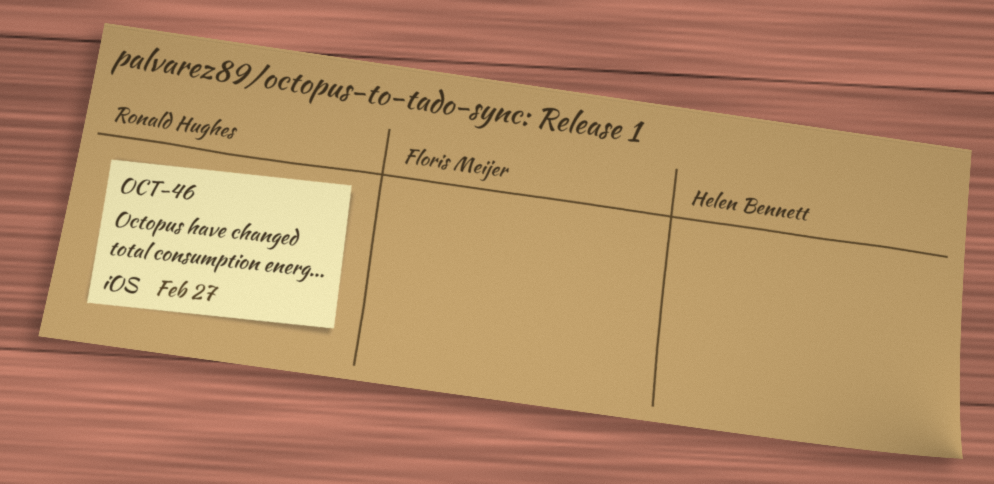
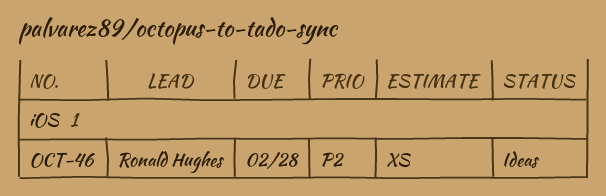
OCT-46, due: Feb 27 -> Feb 28

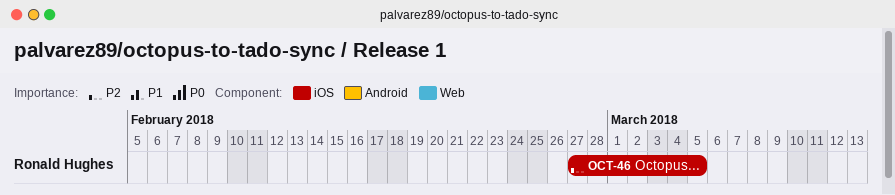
OCT-46, due: Feb 28 -> Mar 5

